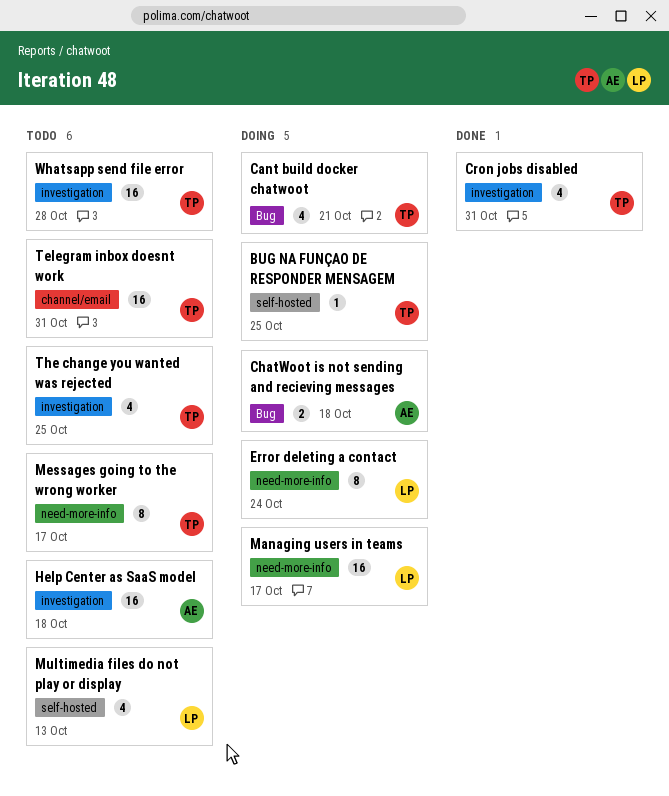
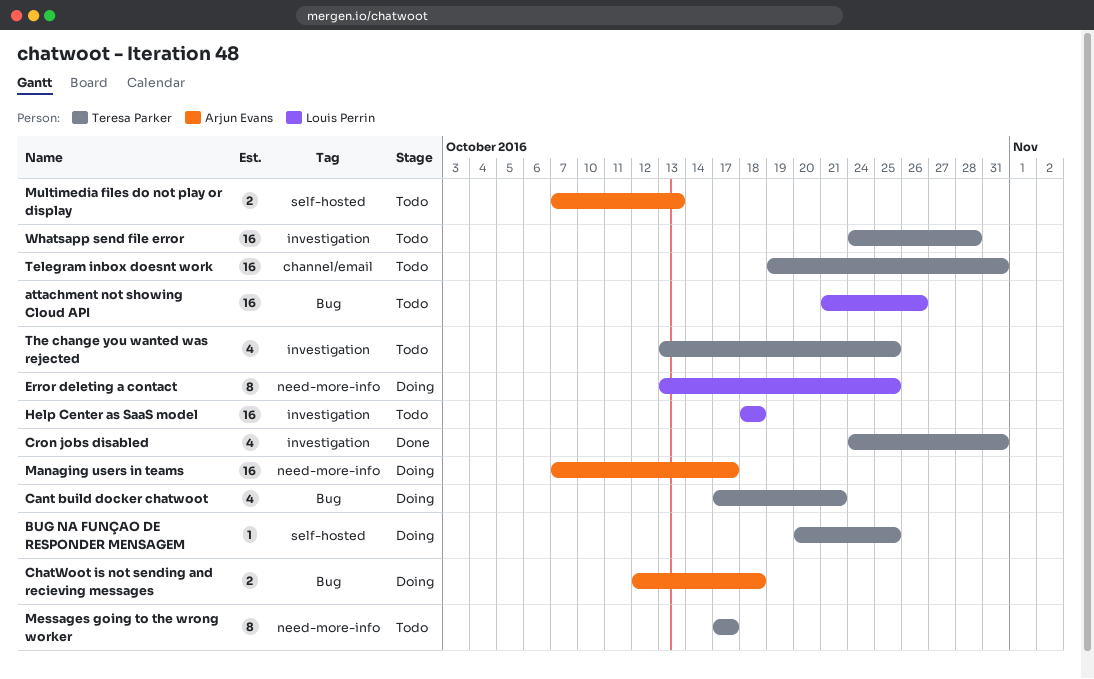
attachment not showing Cloud API: none -> present
Error deleting a contact, due: Oct 24 -> Oct 25
Help Center as SaaS model, owner: Arjun Evans -> Louis Perrin
Managing users in teams, owner: Louis Perrin -> Arjun Evans
Multimedia files do not play or display, owner: Louis Perrin -> Arjun Evans
Multimedia files do not play or display, estimate: 4 -> 2

